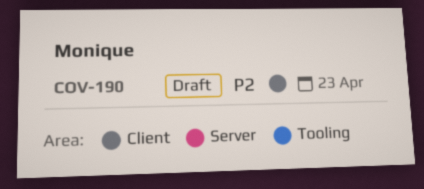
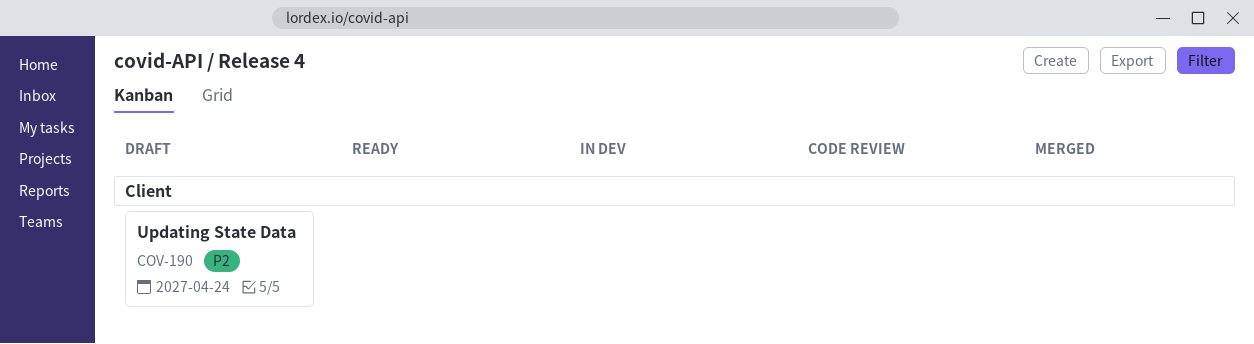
COV-190, due: Apr 23 -> Apr 24

